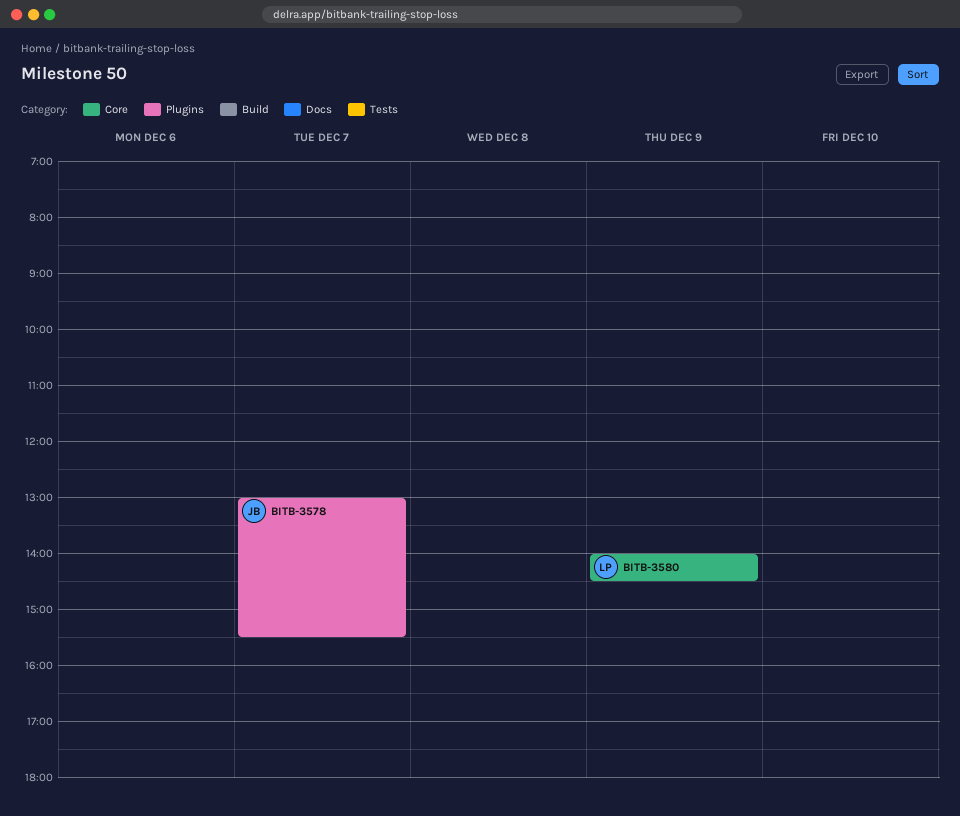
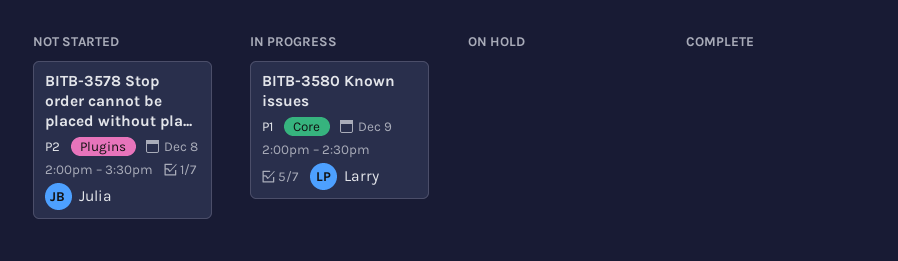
BITB-3578, day: Dec 7 -> Dec 8
BITB-3578, begins: 13:00 -> 14:00

